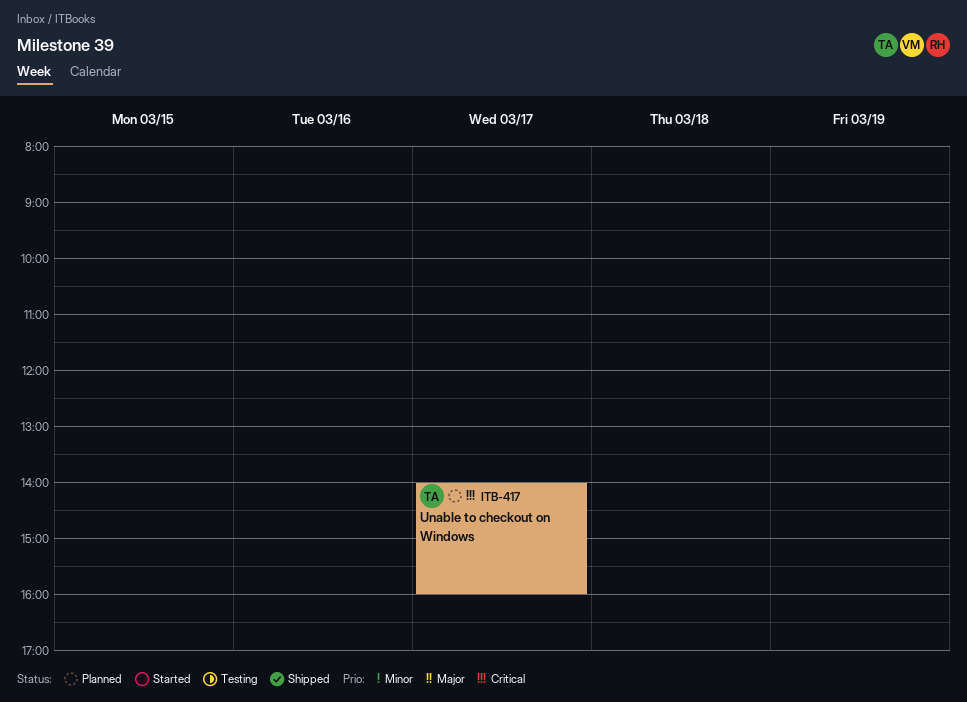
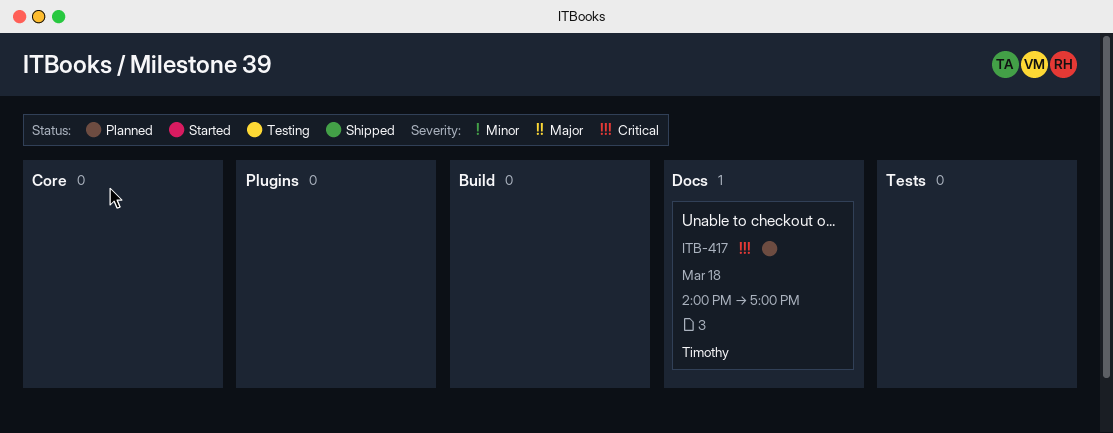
ITB-417, day: Mar 17 -> Mar 18
ITB-417, ends: 16:00 -> 17:00

